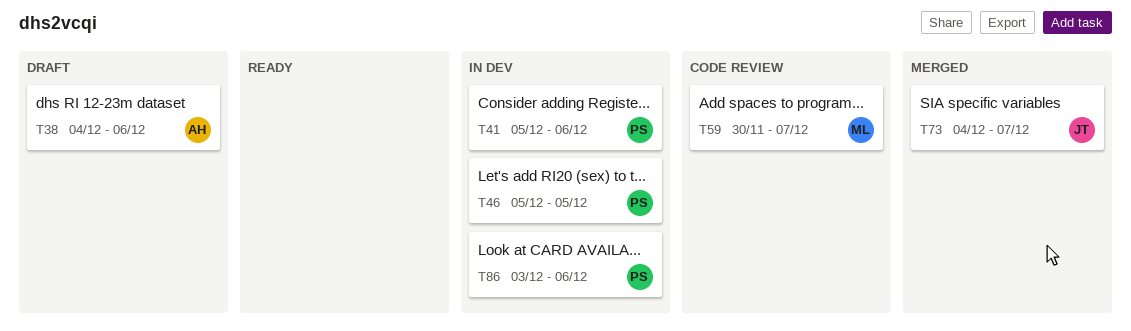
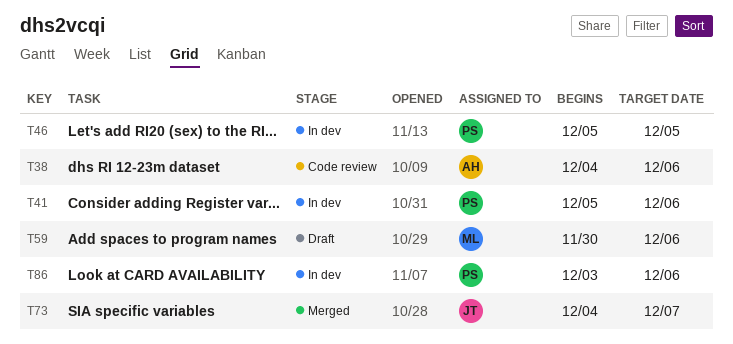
T38, status: Draft -> Code review
T59, status: Code review -> Draft
T59, due: Dec 7 -> Dec 6

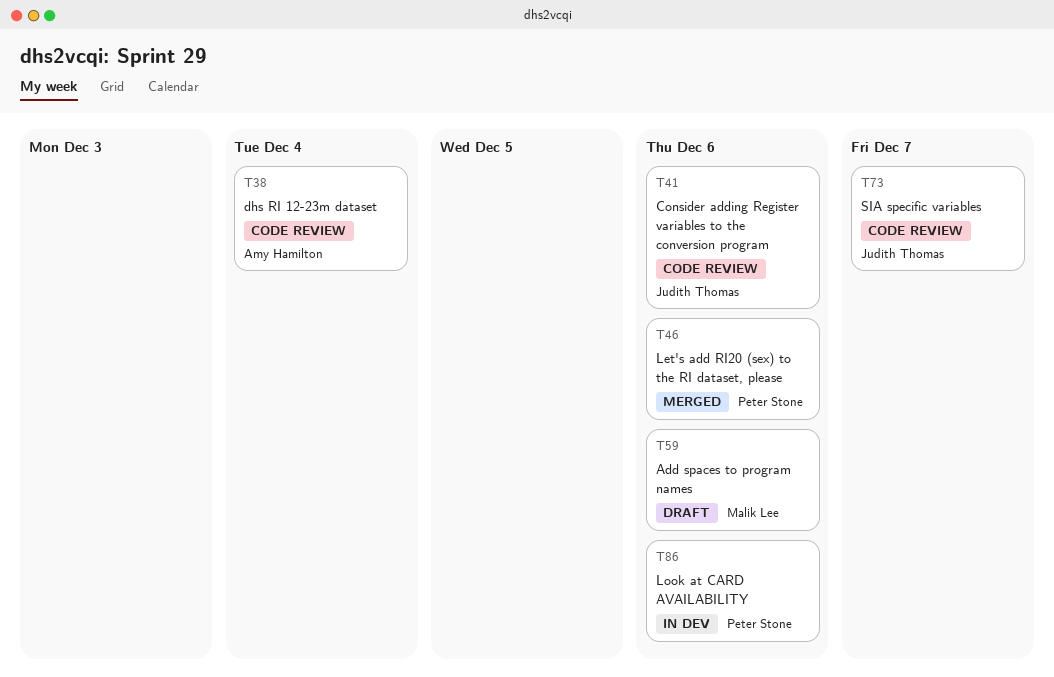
T38, due: Dec 6 -> Dec 4
T41, status: In dev -> Code review
T41, owner: Peter Stone -> Judith Thomas
T46, status: In dev -> Merged
T46, due: Dec 5 -> Dec 6
T73, status: Merged -> Code review

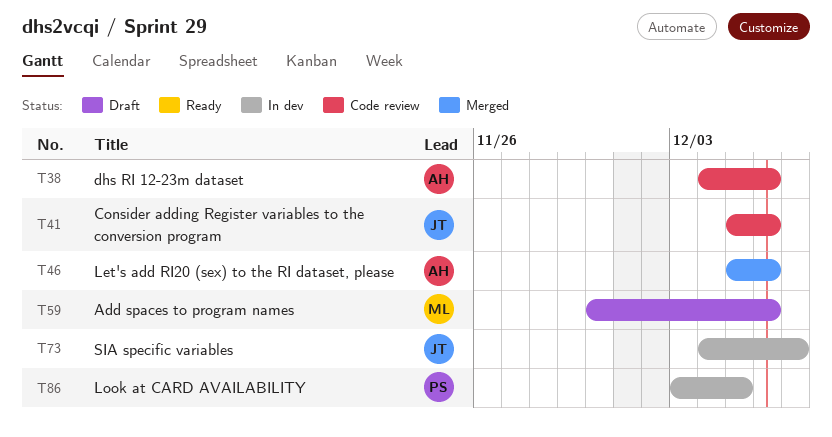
T38, due: Dec 4 -> Dec 6
T46, owner: Peter Stone -> Amy Hamilton
T73, status: Code review -> In dev
T86, due: Dec 6 -> Dec 5

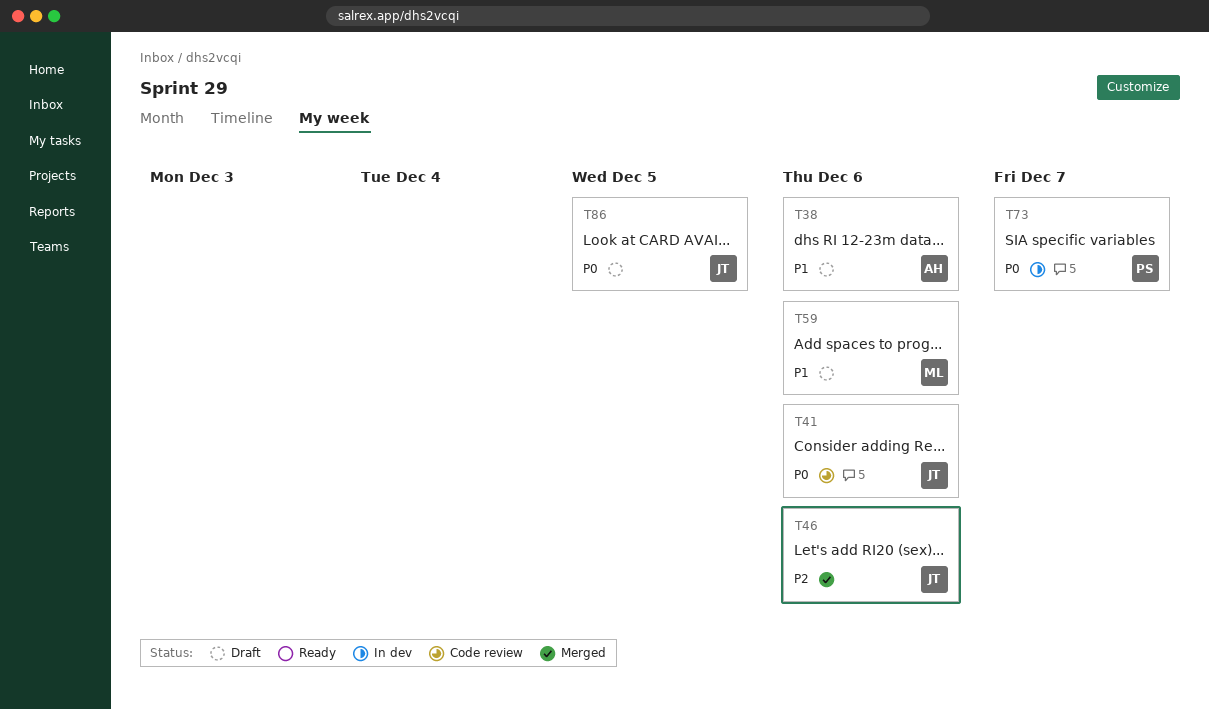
T38, status: Code review -> Draft
T46, owner: AH -> JT
T73, owner: JT -> PS
T86, status: In dev -> Draft
T86, owner: PS -> JT

